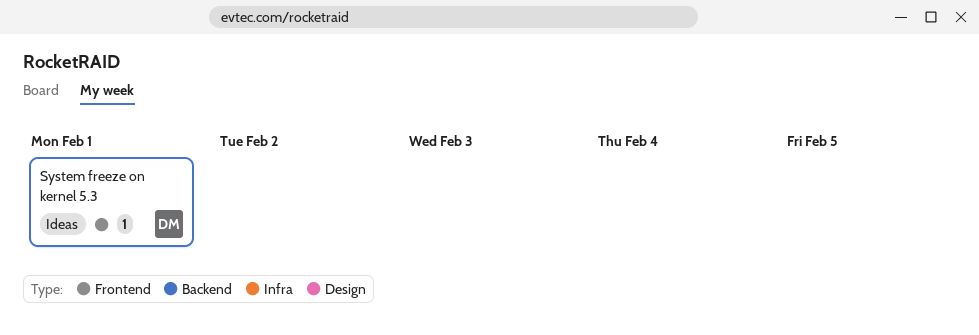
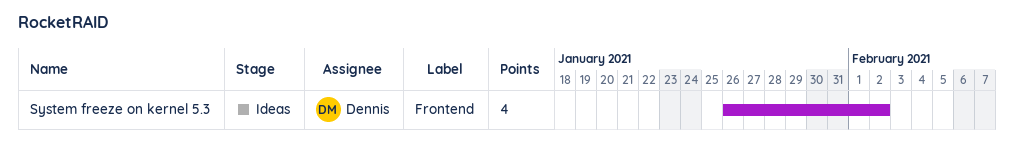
System freeze on kernel 5.3, estimate: 1 -> 4
System freeze on kernel 5.3, due: Feb 1 -> Feb 2

